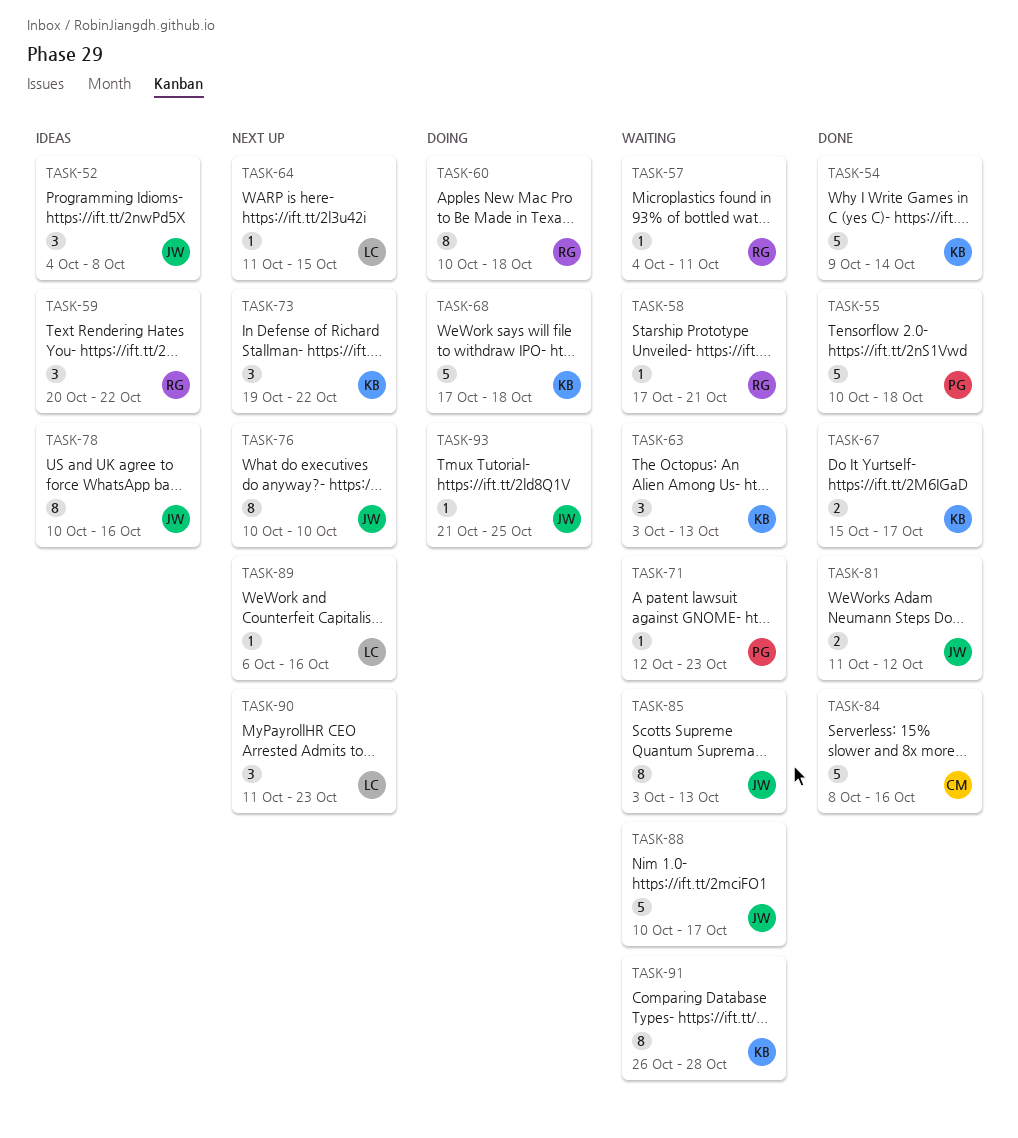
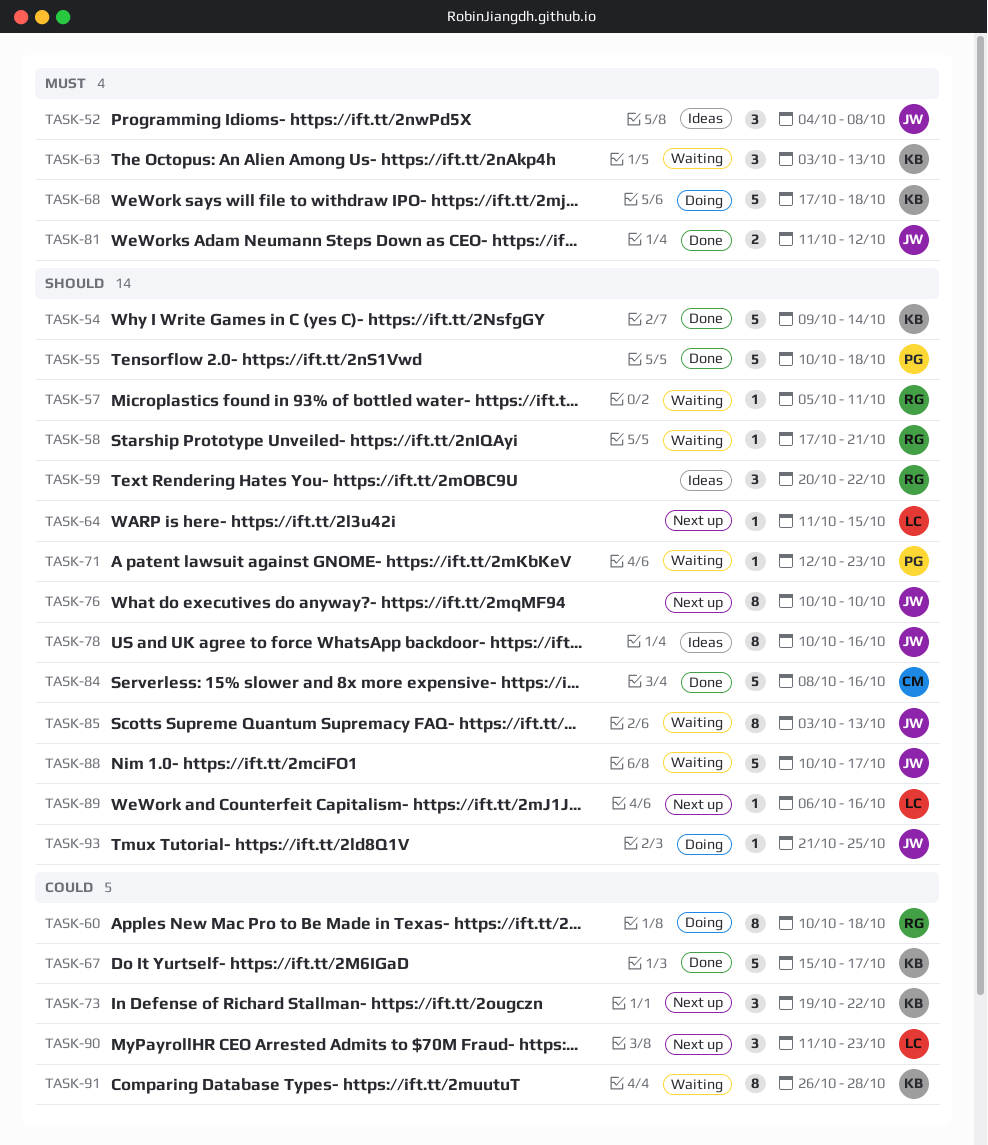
TASK-57, start: Oct 4 -> Oct 5
TASK-67, estimate: 2 -> 5

